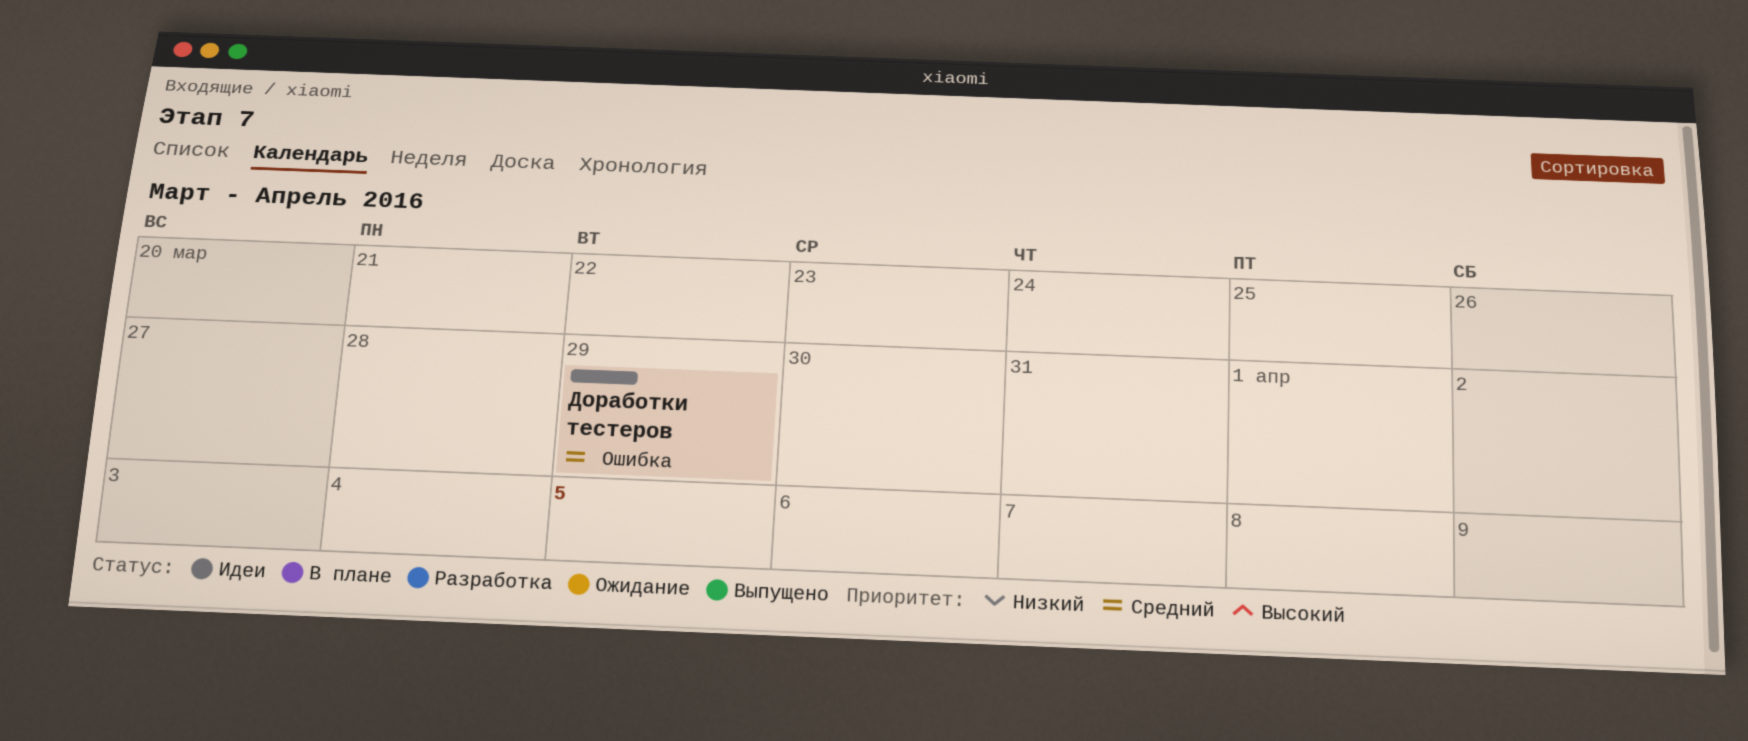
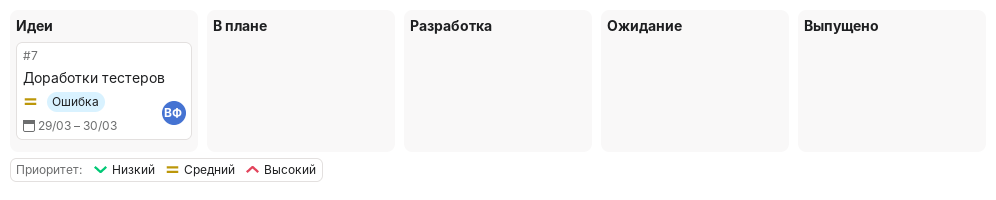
Доработки тестеров, due: Mar 29 -> Mar 30

